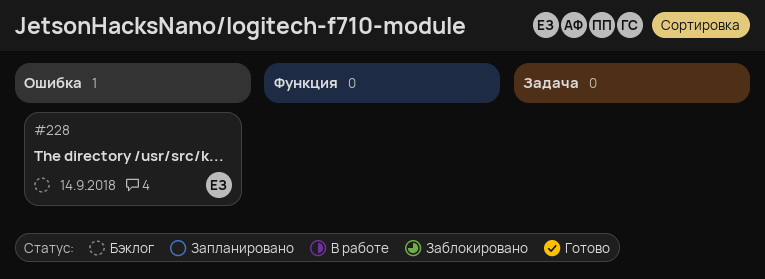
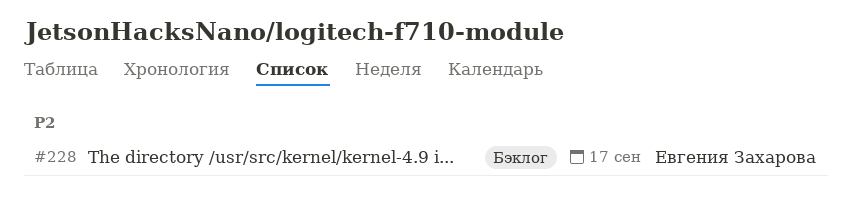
#228, due: Sep 14 -> Sep 17

